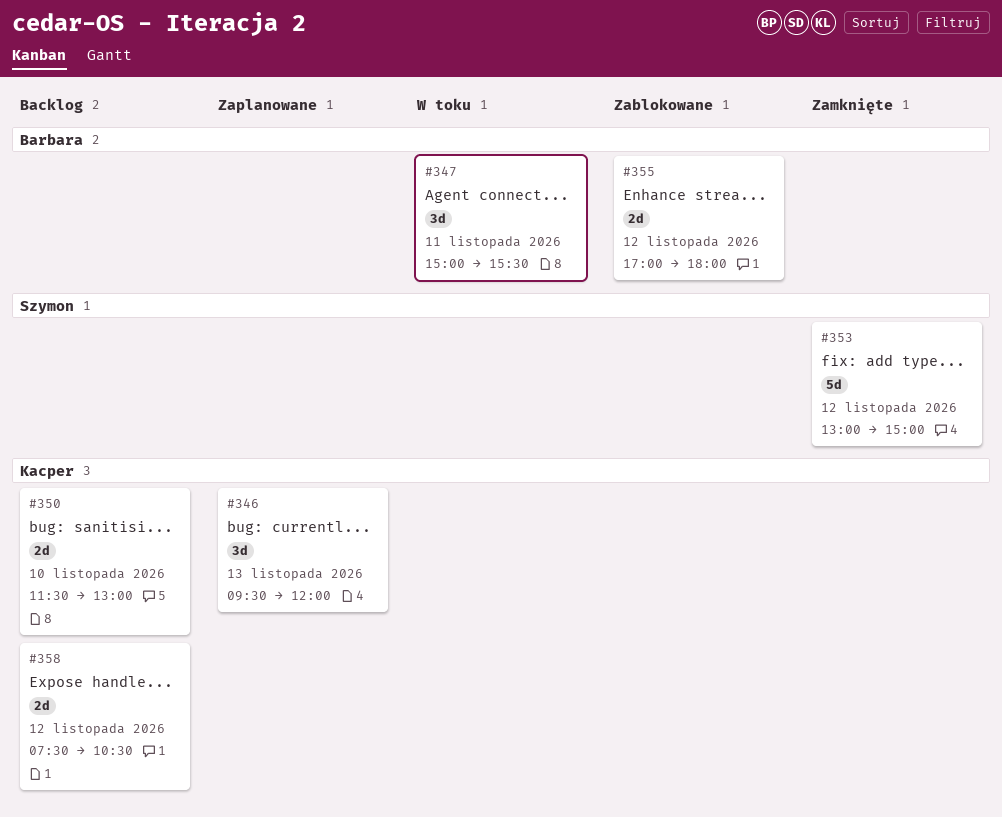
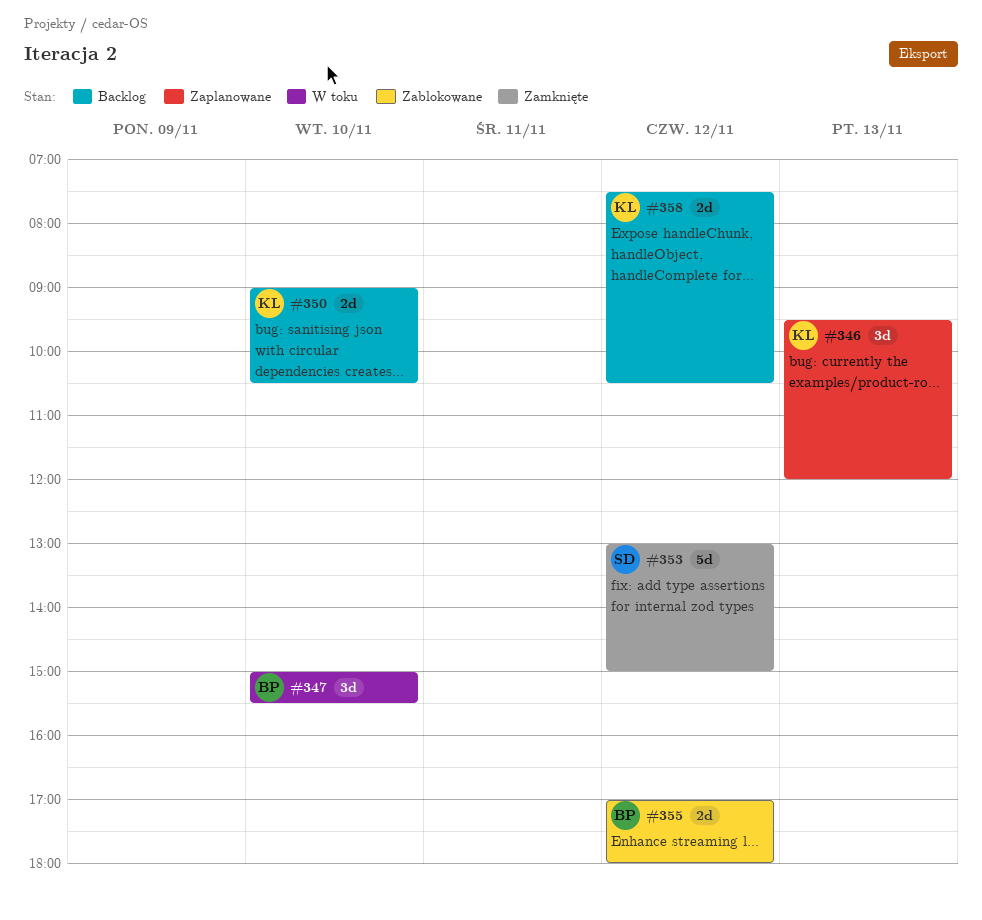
#347, day: Nov 11 -> Nov 10
#350, begins: 11:30 -> 09:00
#350, ends: 13:00 -> 10:30

